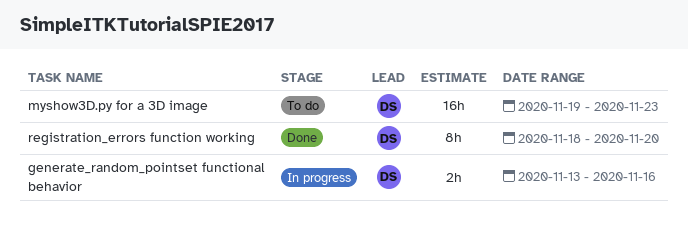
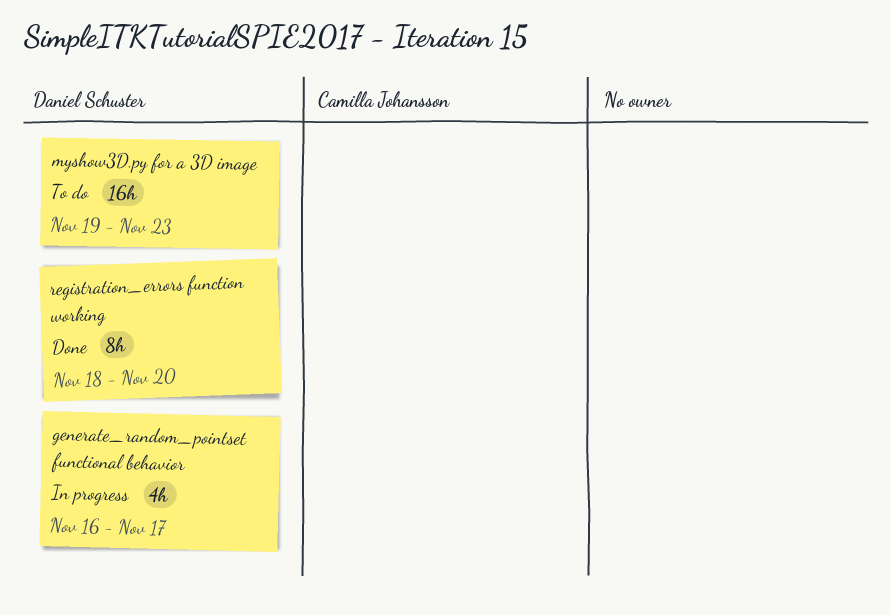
generate_random_pointset functional behavior, estimate: 2h -> 4h
generate_random_pointset functional behavior, start: Nov 13 -> Nov 16
generate_random_pointset functional behavior, due: Nov 16 -> Nov 17

